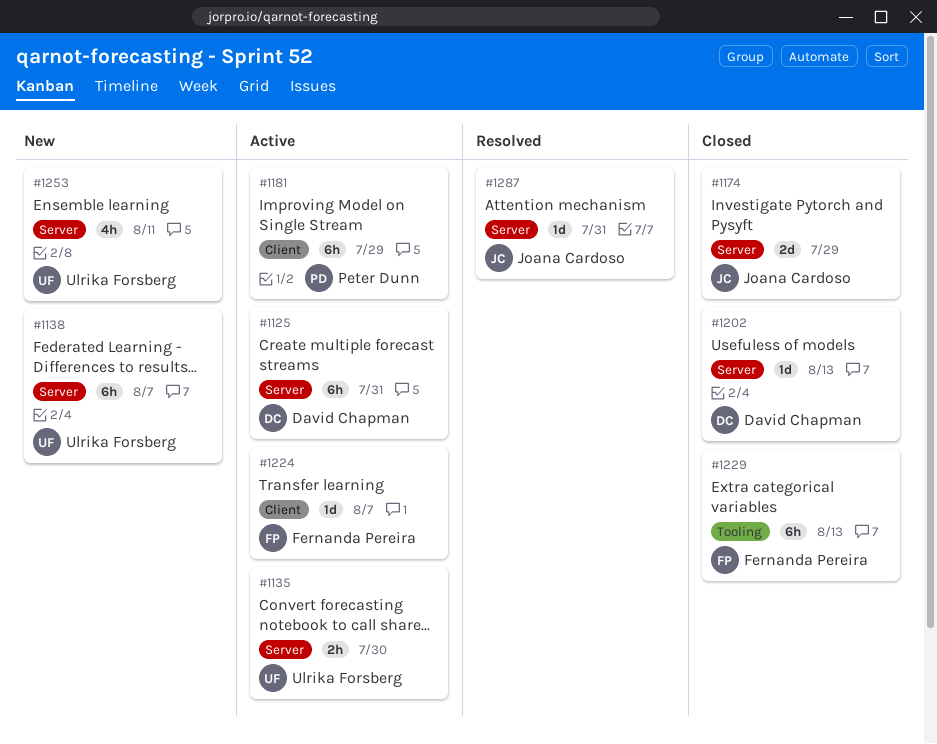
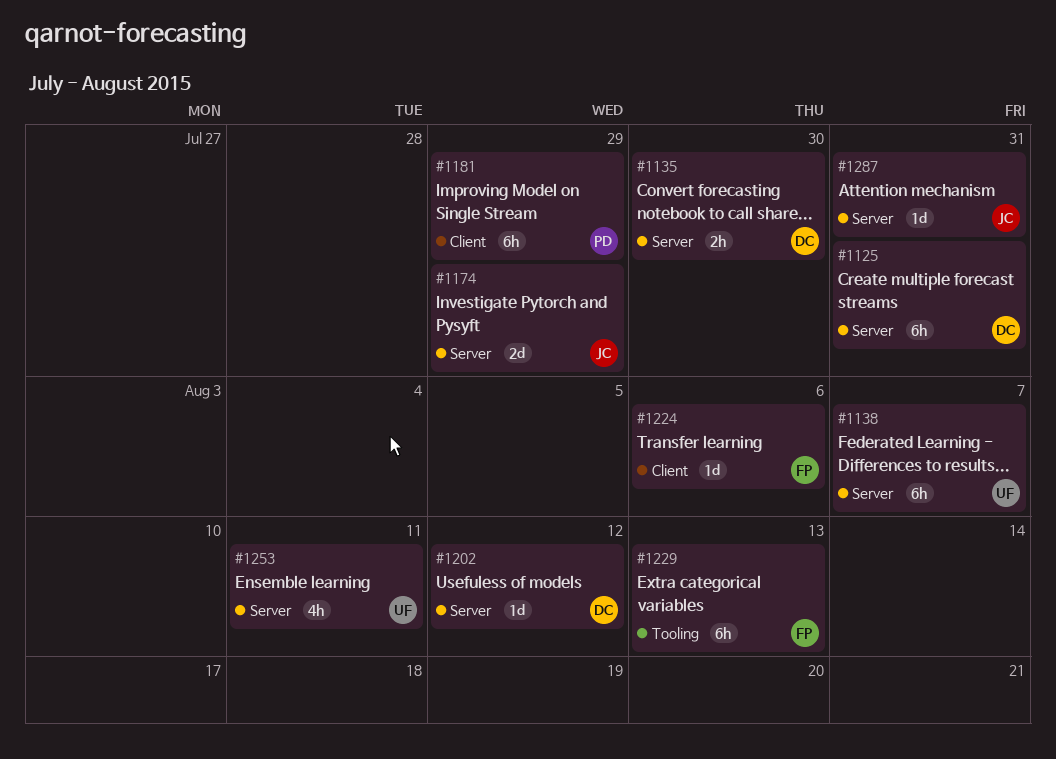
#1135, owner: Ulrika Forsberg -> David Chapman
#1202, due: Aug 13 -> Aug 12
#1224, due: Aug 7 -> Aug 6

